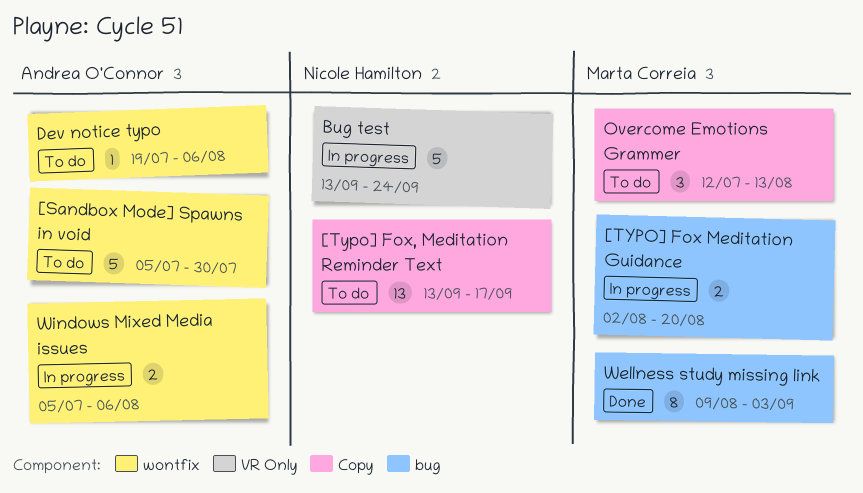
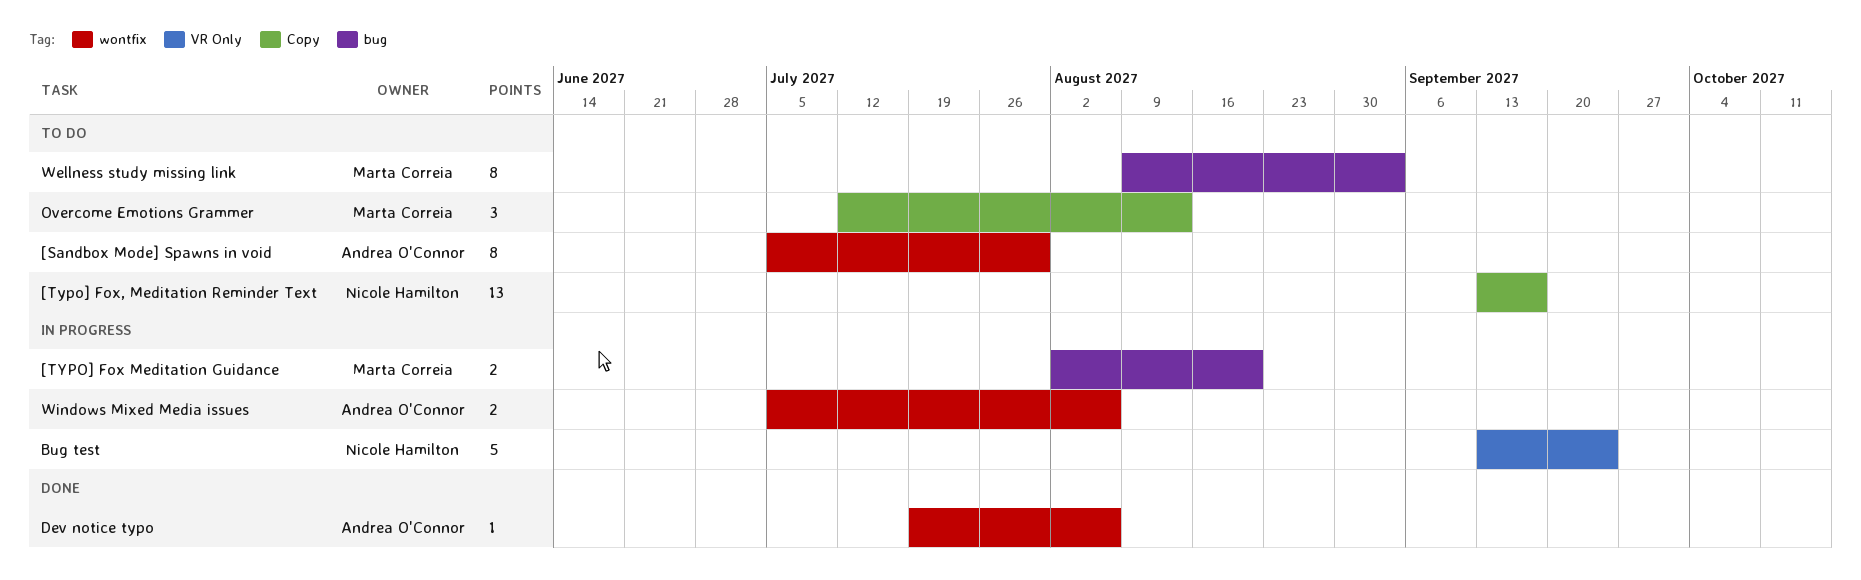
[Sandbox Mode] Spawns in void, estimate: 5 -> 8
Dev notice typo, status: To do -> Done
Wellness study missing link, status: Done -> To do

